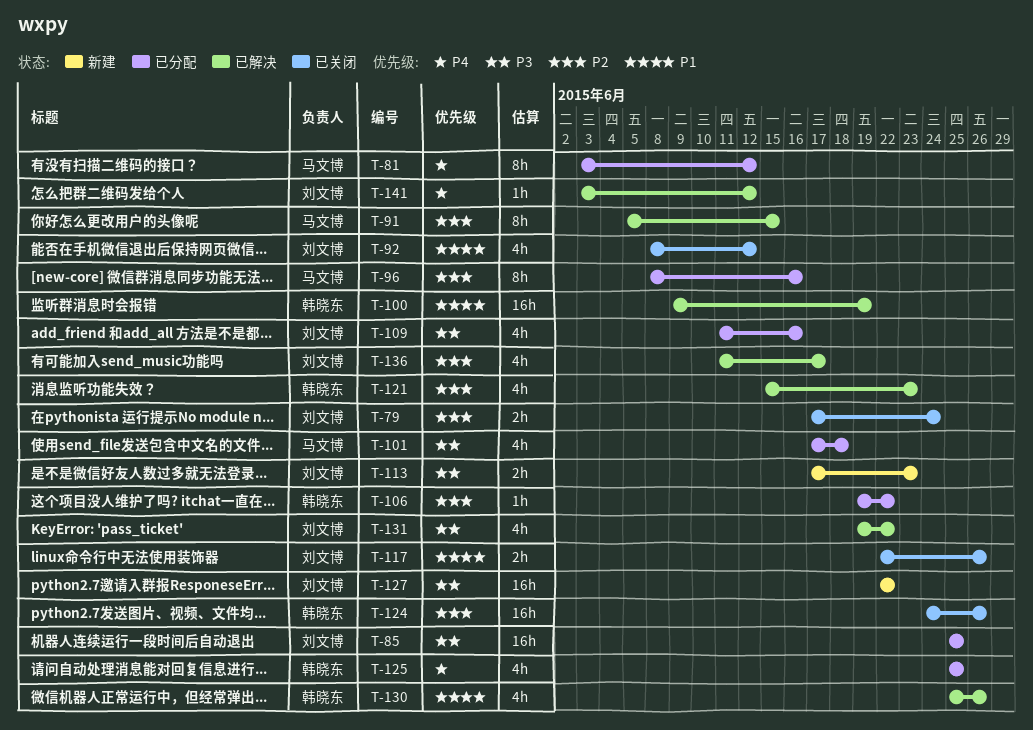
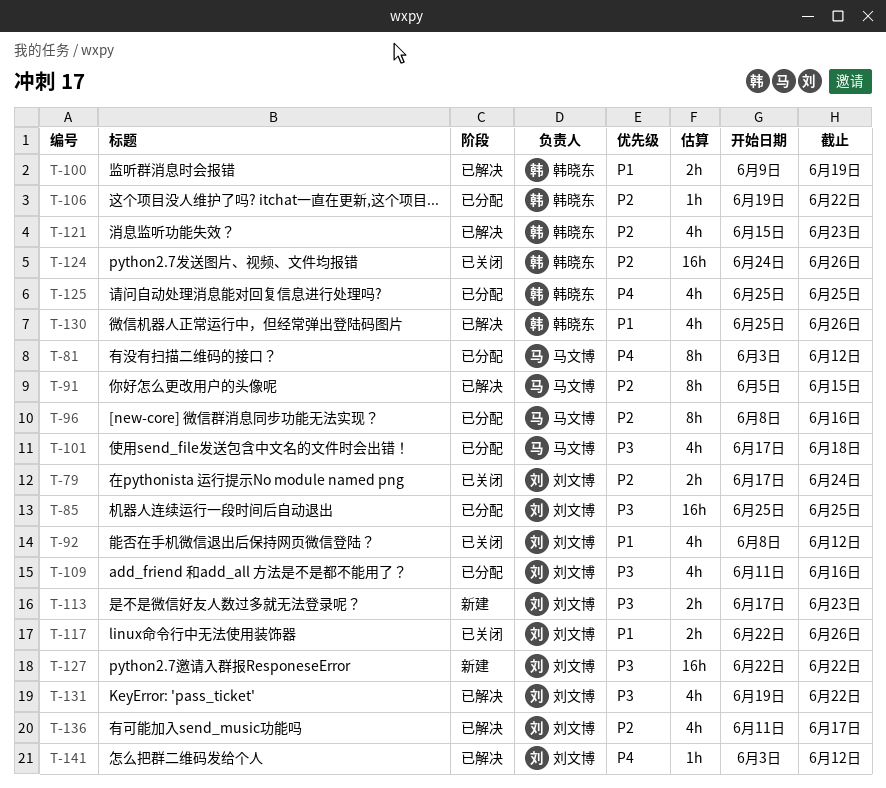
T-100, estimate: 16h -> 2h

